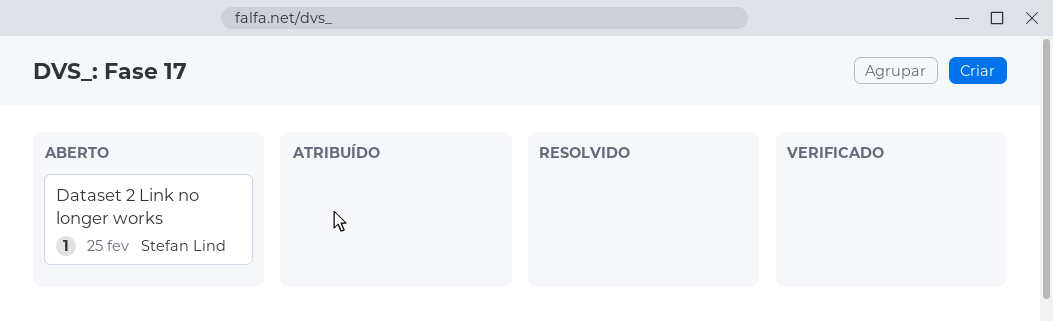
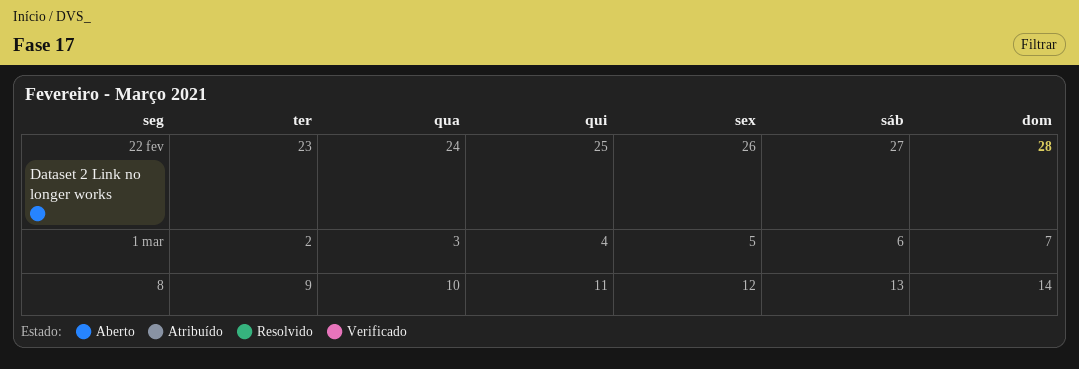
Dataset 2 Link no longer works, due: Feb 25 -> Feb 22

